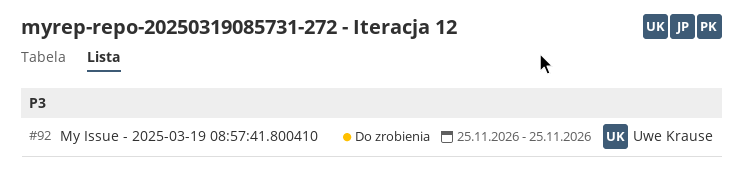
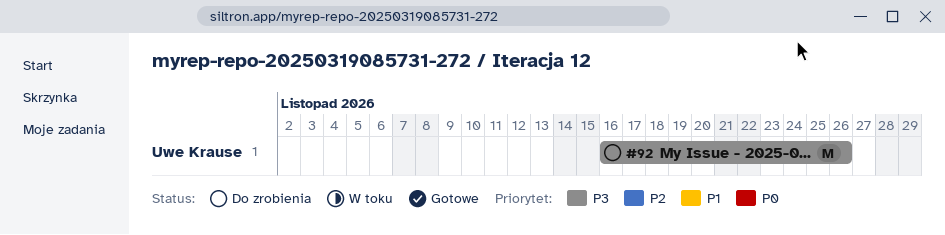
#92, start: Nov 25 -> Nov 16
#92, due: Nov 25 -> Nov 26

